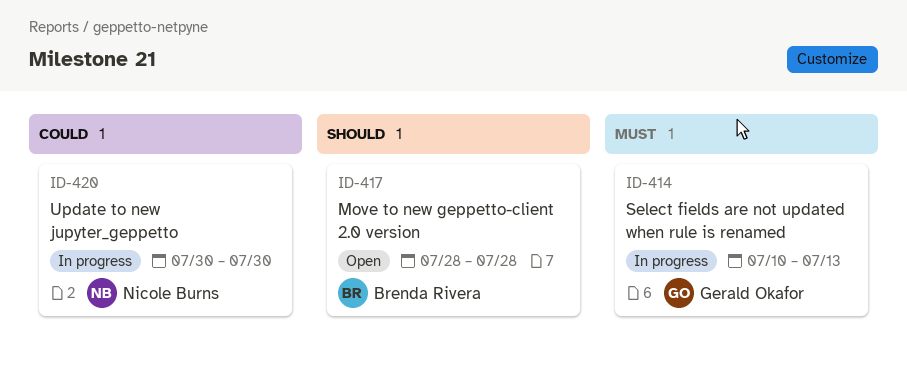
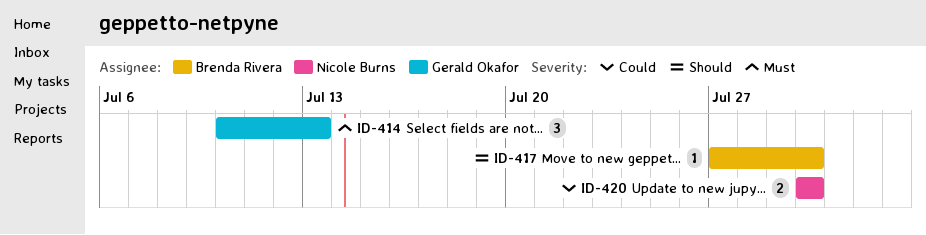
ID-417, start: Jul 28 -> Jul 27
ID-417, due: Jul 28 -> Jul 30

